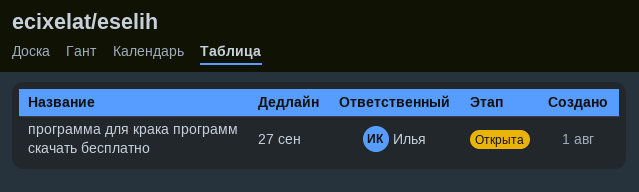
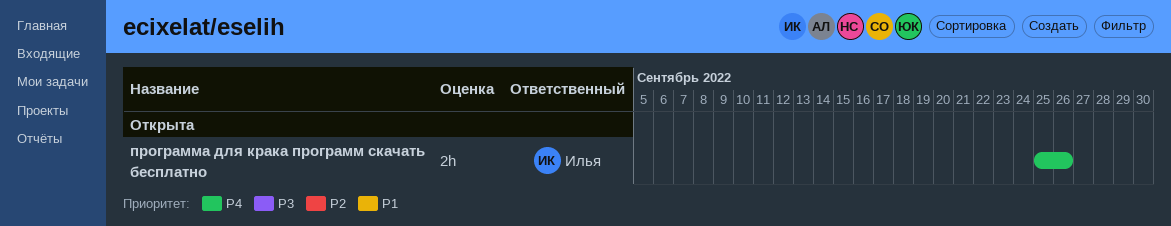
программа для крака программ скачать бесплатно, due: Sep 27 -> Sep 26

